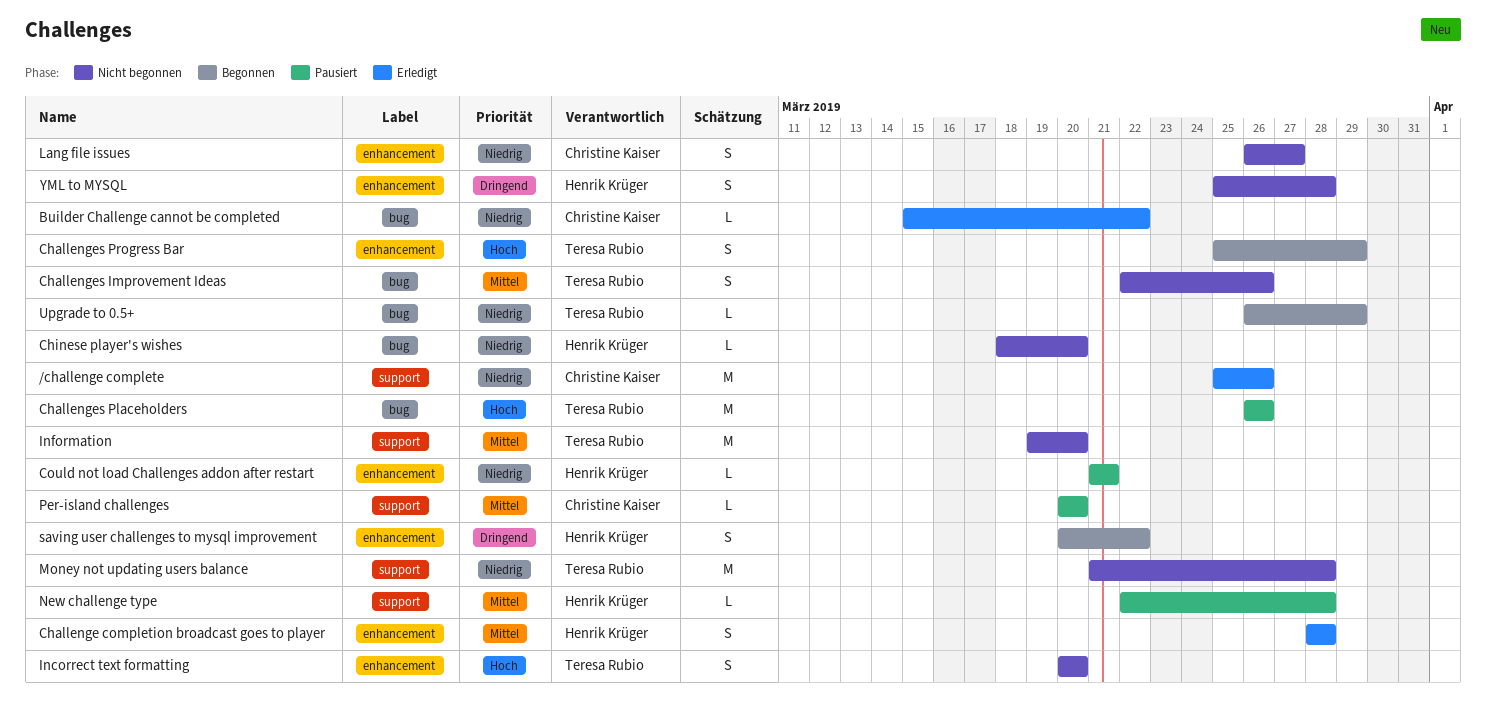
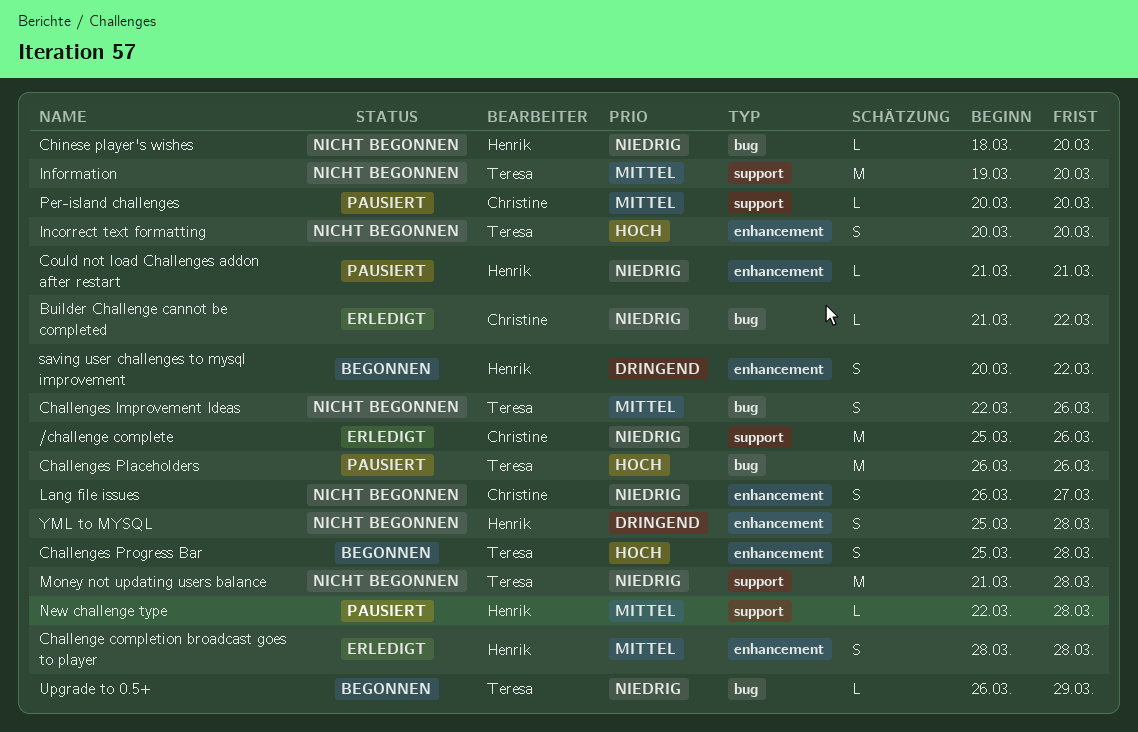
Builder Challenge cannot be completed, start: Mar 15 -> Mar 21
Challenges Progress Bar, due: Mar 29 -> Mar 28

